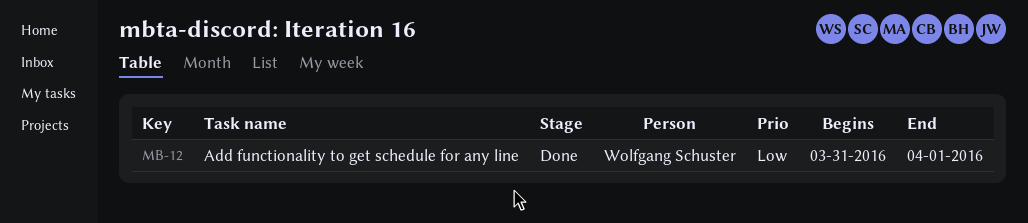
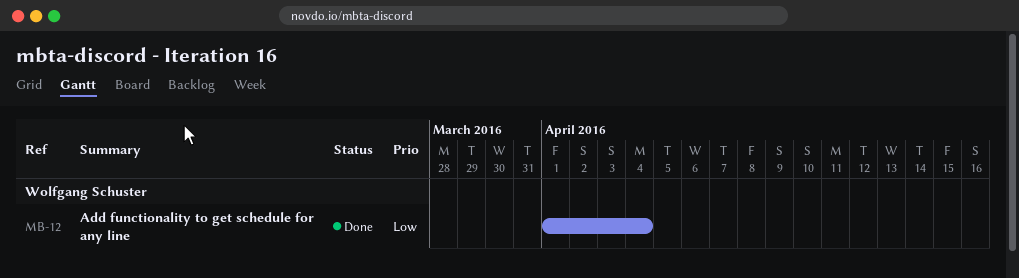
MB-12, start: Mar 31 -> Apr 1
MB-12, due: Apr 1 -> Apr 4

